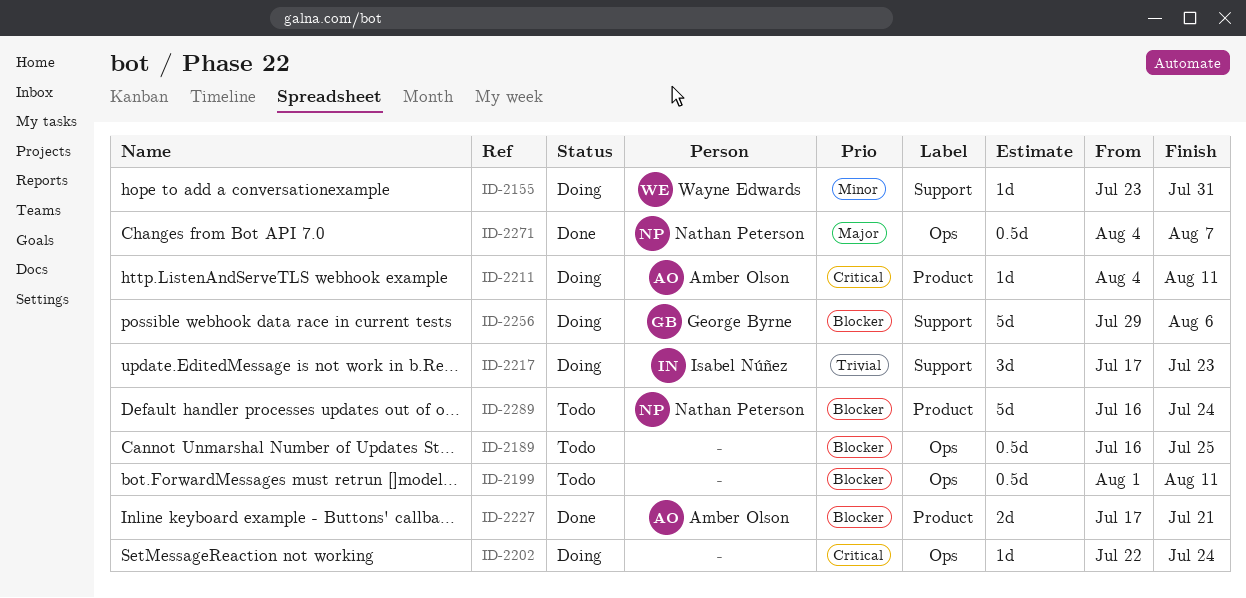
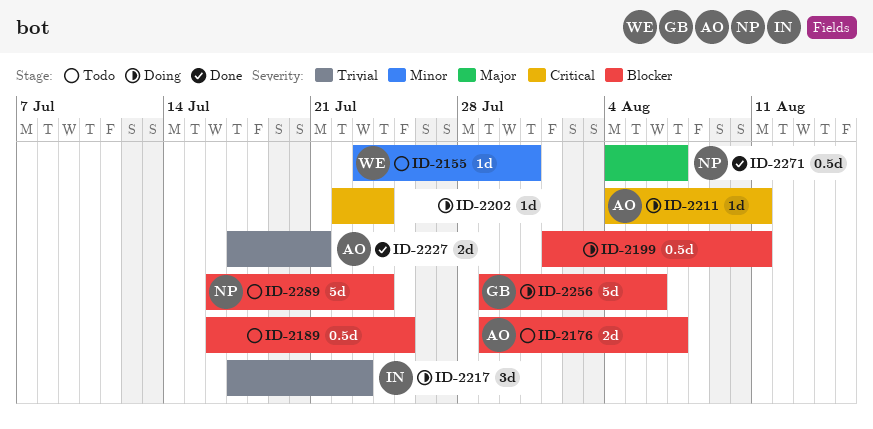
ID-2155, status: Doing -> Todo
ID-2176: none -> present
ID-2199, status: Todo -> Doing
ID-2227, priority: Blocker -> Trivial

